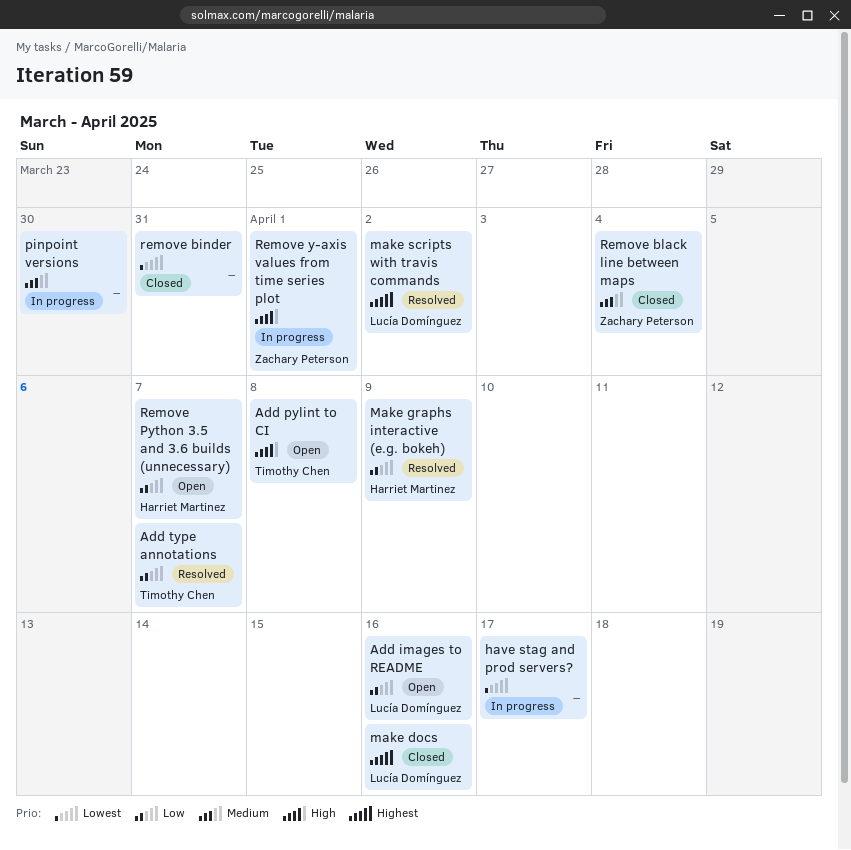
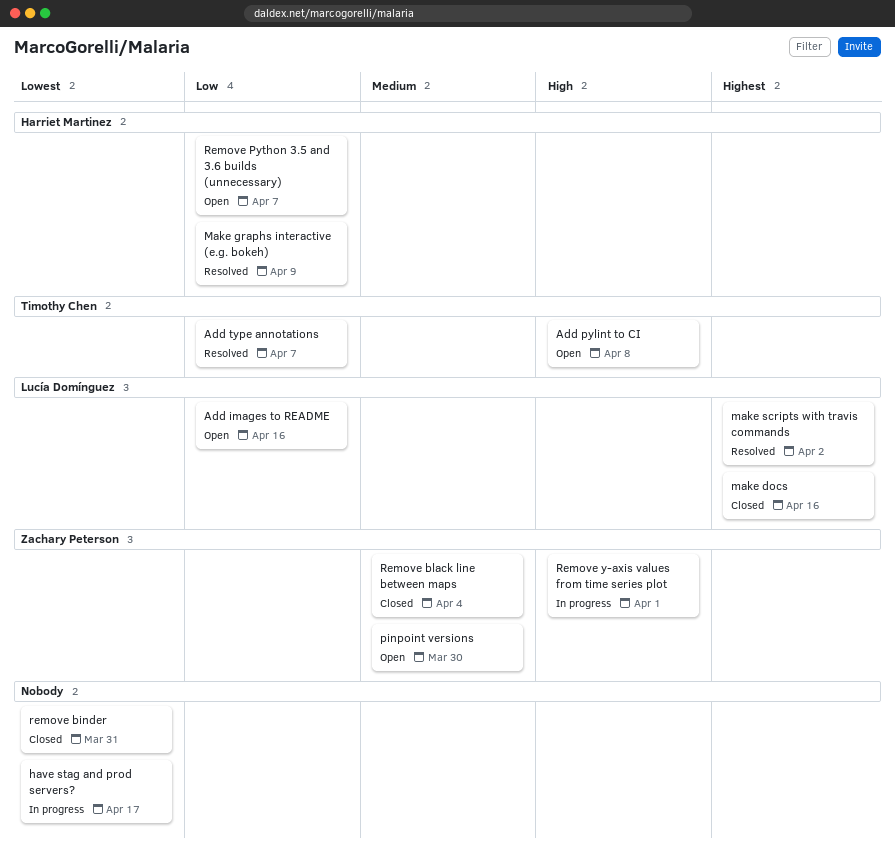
pinpoint versions, status: In progress -> Open
pinpoint versions, owner: none -> Zachary Peterson

